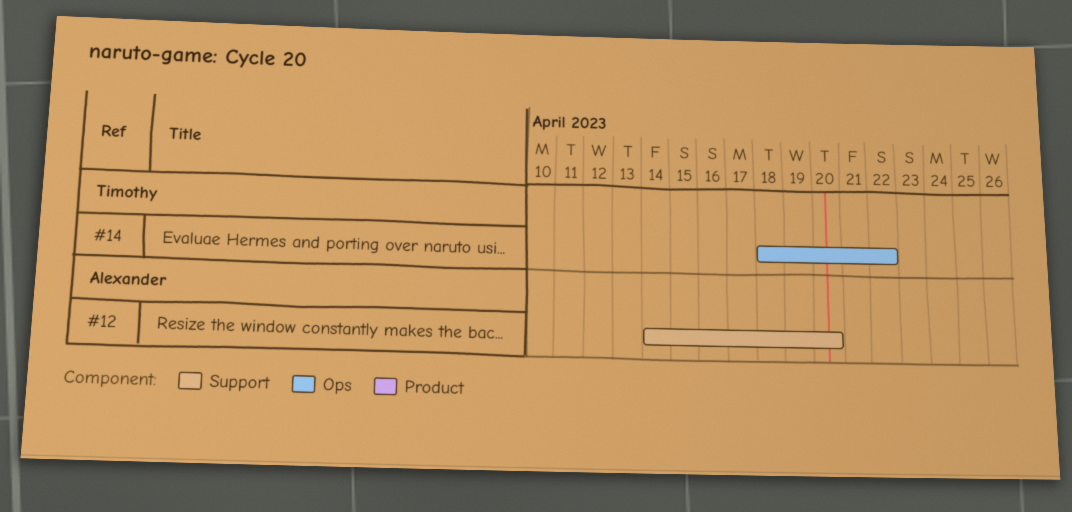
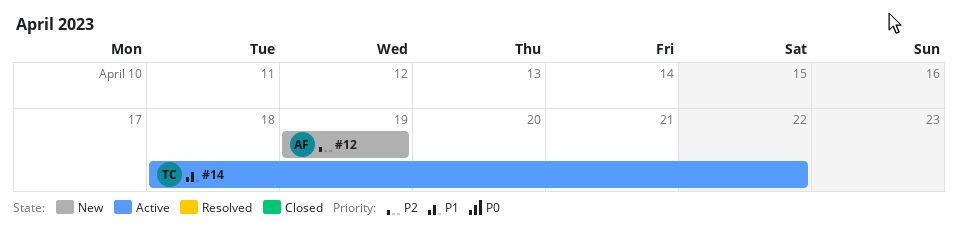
#12, start: Apr 14 -> Apr 19
#12, due: Apr 20 -> Apr 19

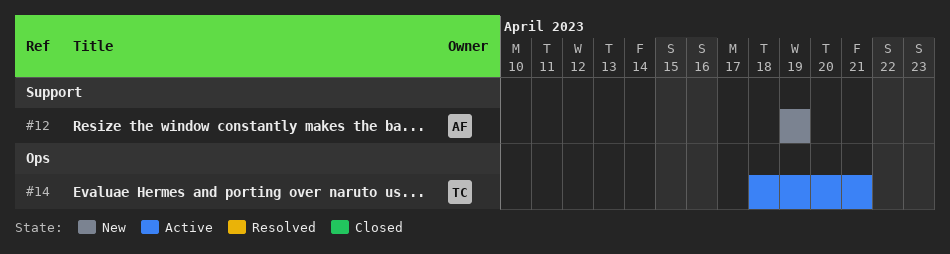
#14, due: Apr 22 -> Apr 21

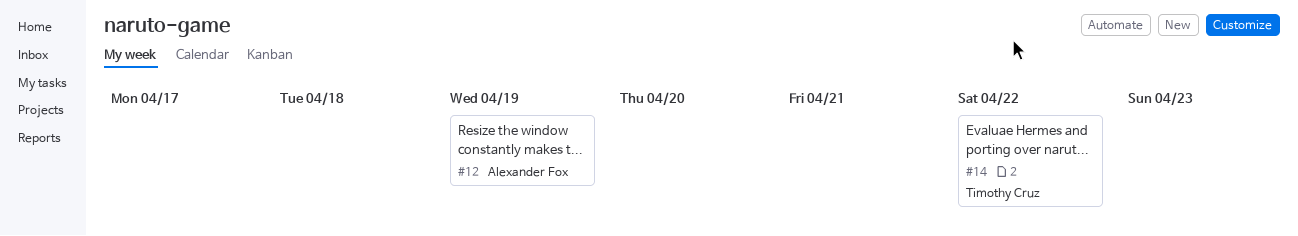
#14, due: Apr 21 -> Apr 22

